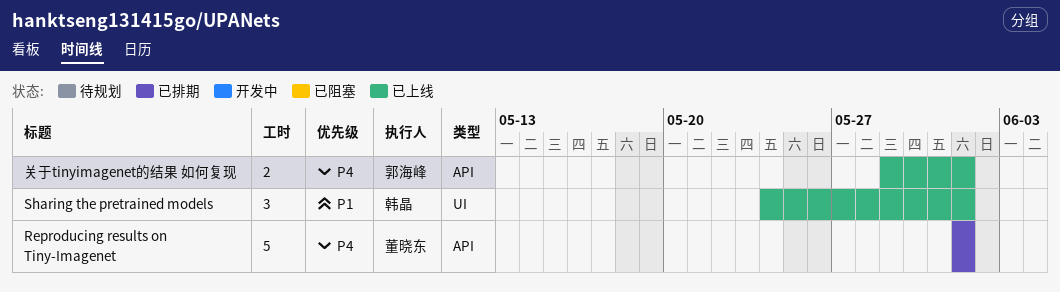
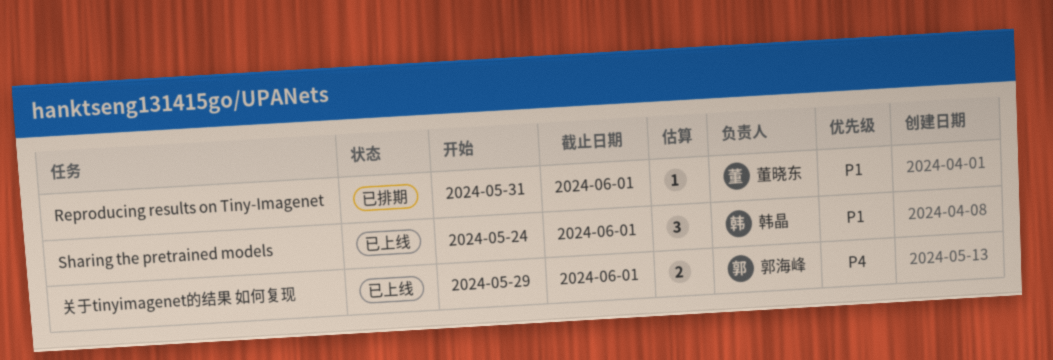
Reproducing results on Tiny-Imagenet, priority: P4 -> P1
Reproducing results on Tiny-Imagenet, estimate: 5 -> 1
Reproducing results on Tiny-Imagenet, start: Jun 1 -> May 31

